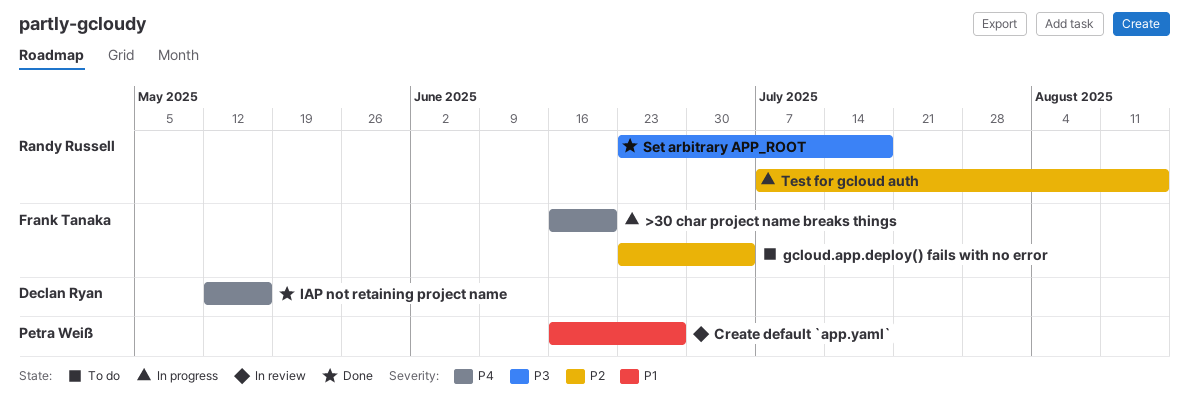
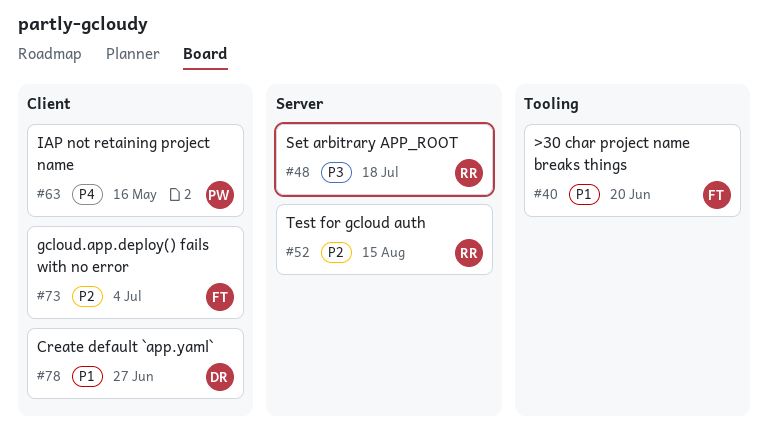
>30 char project name breaks things, priority: P4 -> P1
Create default `app.yaml`, owner: Petra Weiß -> Declan Ryan
IAP not retaining project name, owner: Declan Ryan -> Petra Weiß

